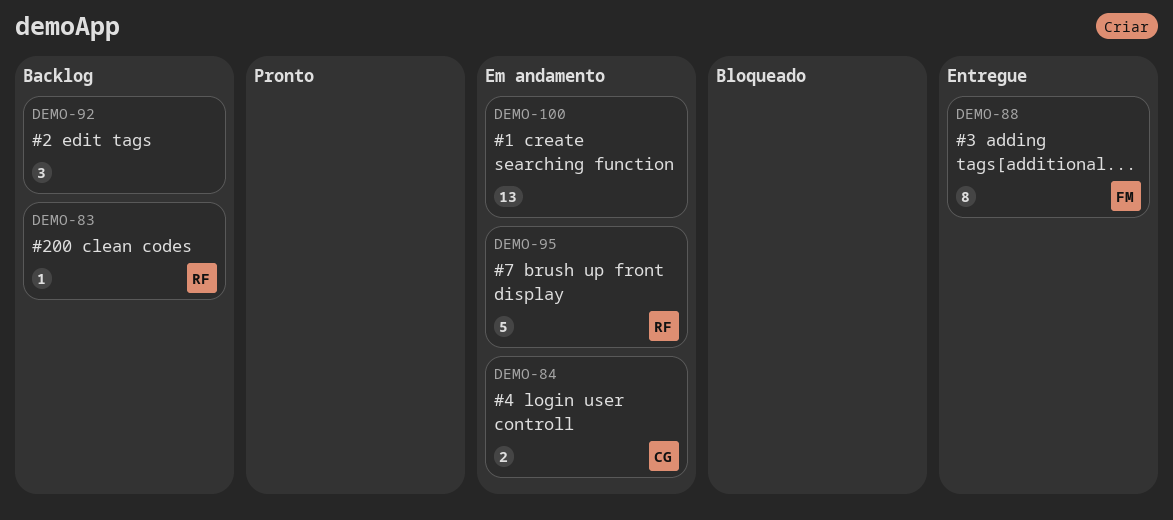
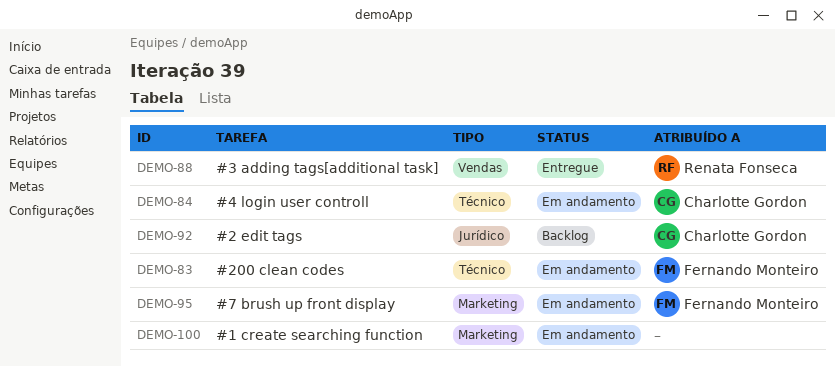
DEMO-83, status: Backlog -> Em andamento
DEMO-83, owner: Renata Fonseca -> Fernando Monteiro
DEMO-88, owner: Fernando Monteiro -> Renata Fonseca
DEMO-92, owner: none -> Charlotte Gordon
DEMO-95, owner: Renata Fonseca -> Fernando Monteiro

